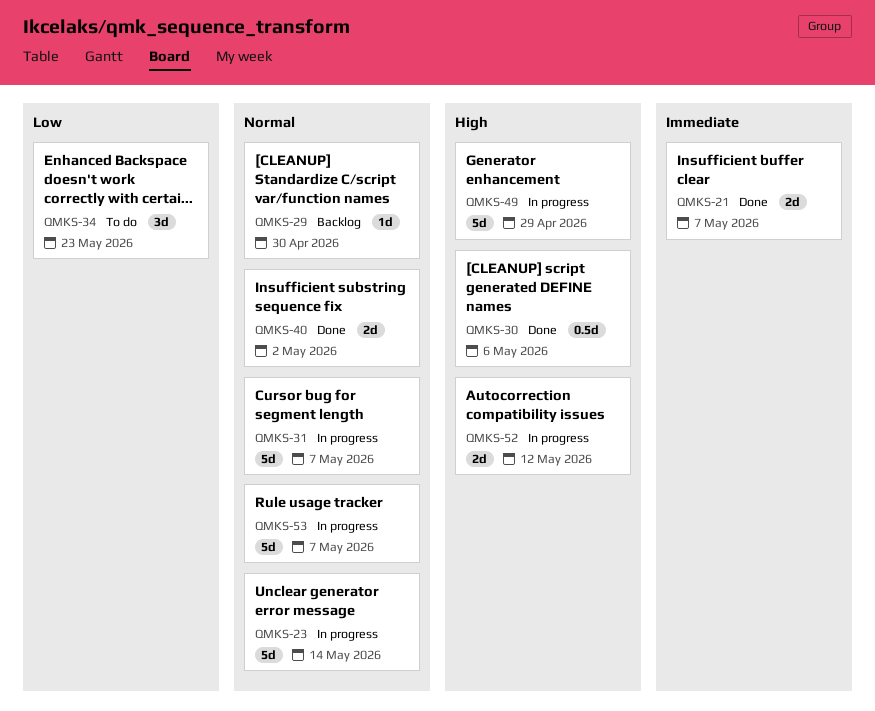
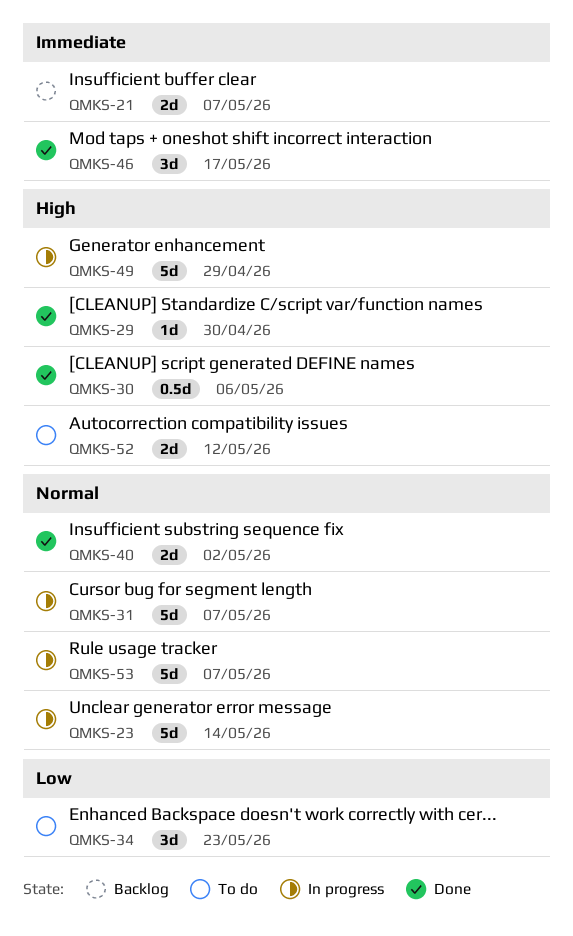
QMKS-21, status: Done -> Backlog
QMKS-29, status: Backlog -> Done
QMKS-29, priority: Normal -> High
QMKS-46: none -> present
QMKS-52, status: In progress -> To do

